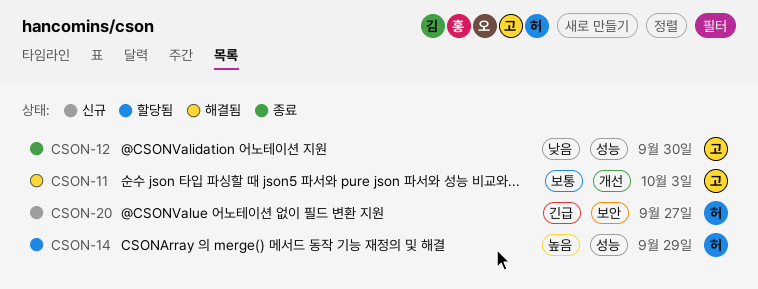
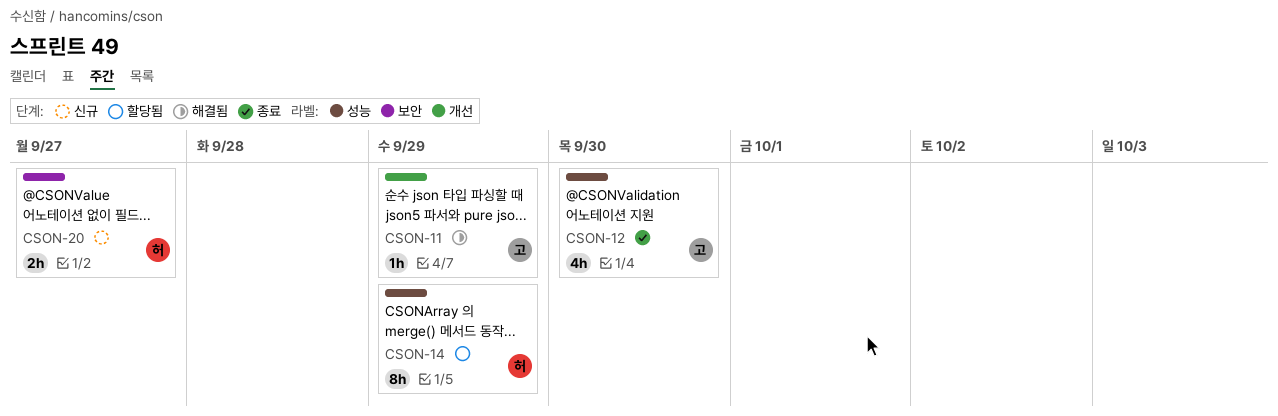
CSON-11, due: Oct 3 -> Sep 29

